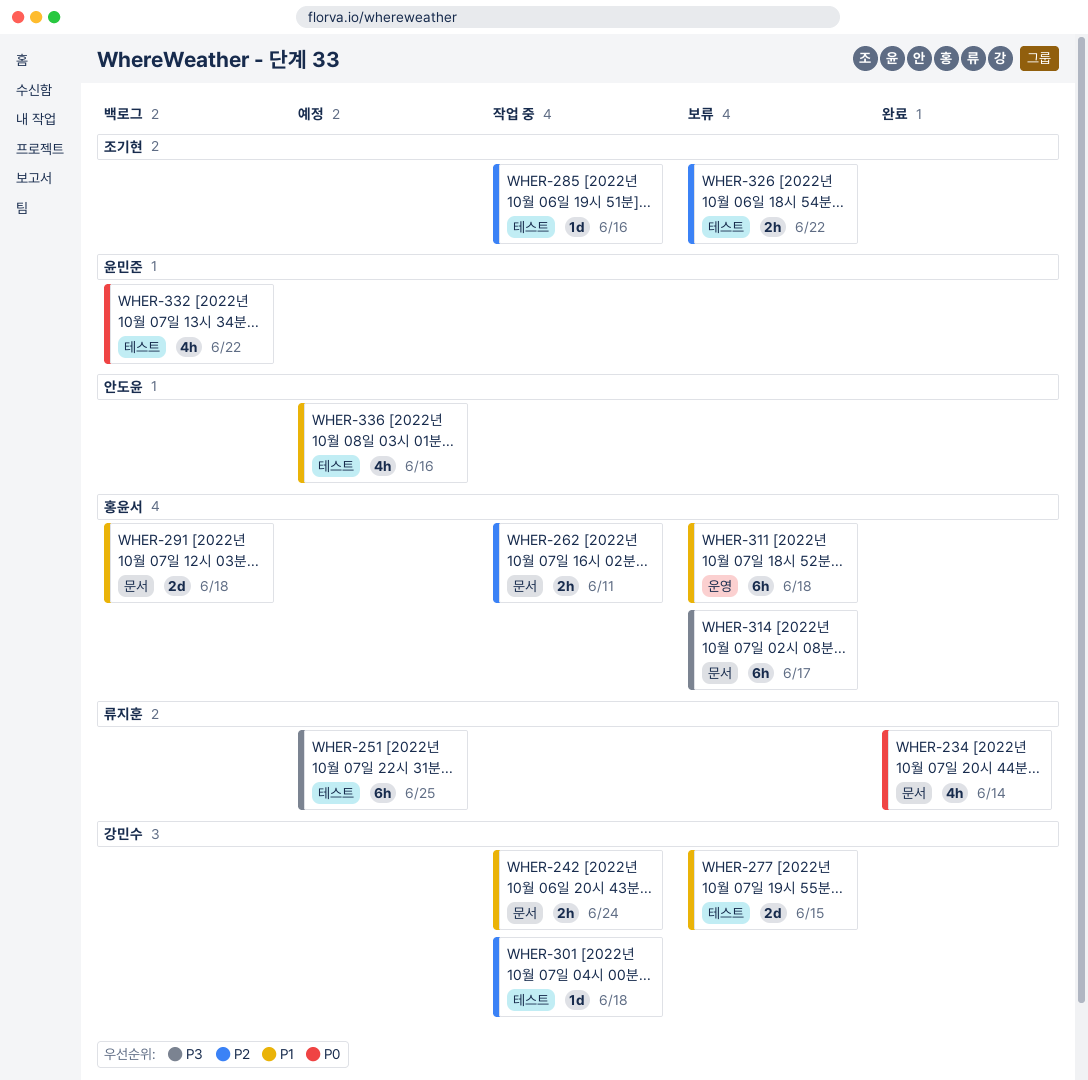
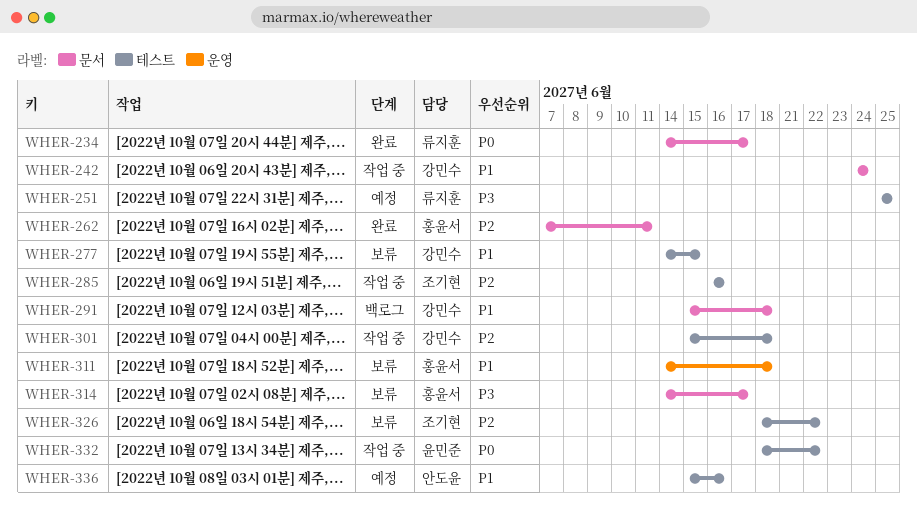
WHER-234, due: Jun 14 -> Jun 17
WHER-262, status: 작업 중 -> 완료
WHER-291, owner: 홍윤서 -> 강민수
WHER-332, status: 백로그 -> 작업 중

